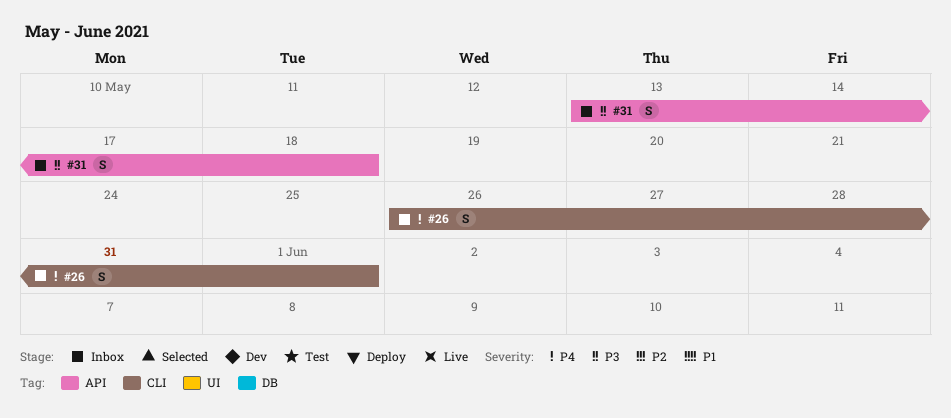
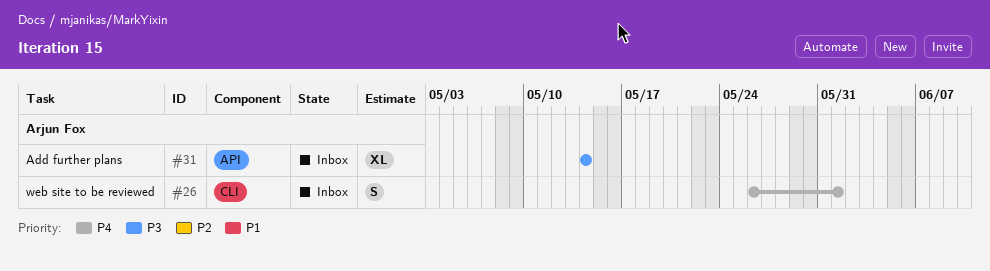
#31, estimate: S -> XL
#31, start: May 13 -> May 14
#31, due: May 18 -> May 14

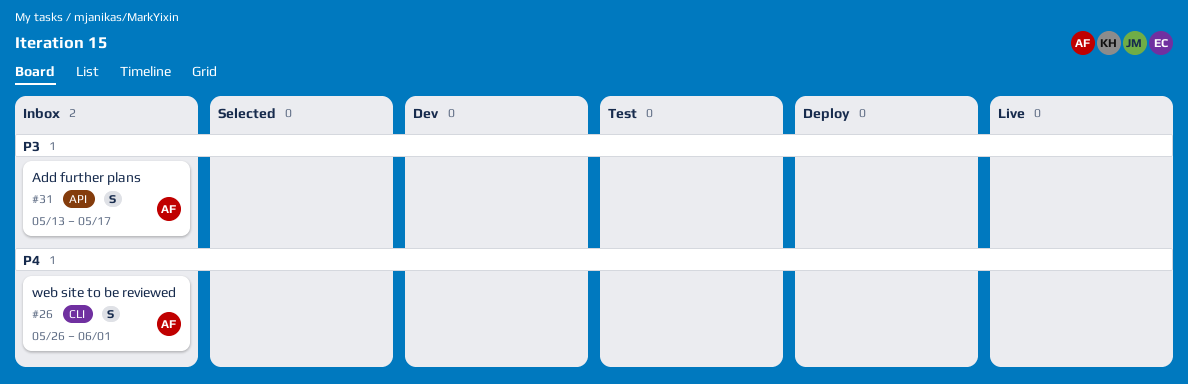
#31, estimate: XL -> S
#31, start: May 14 -> May 13
#31, due: May 14 -> May 17

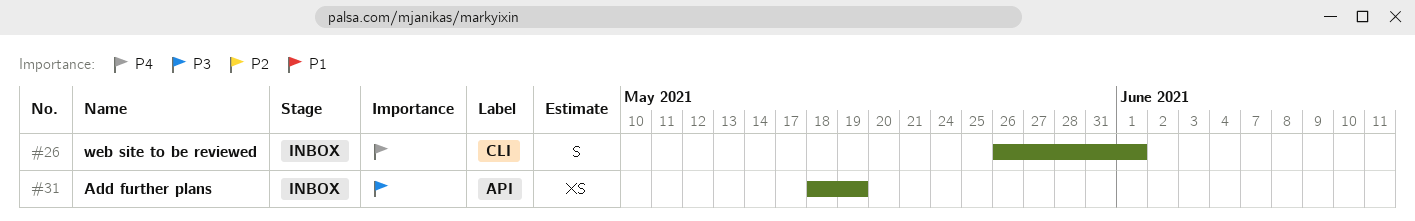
#31, estimate: S -> XS
#31, start: May 13 -> May 18
#31, due: May 17 -> May 19

